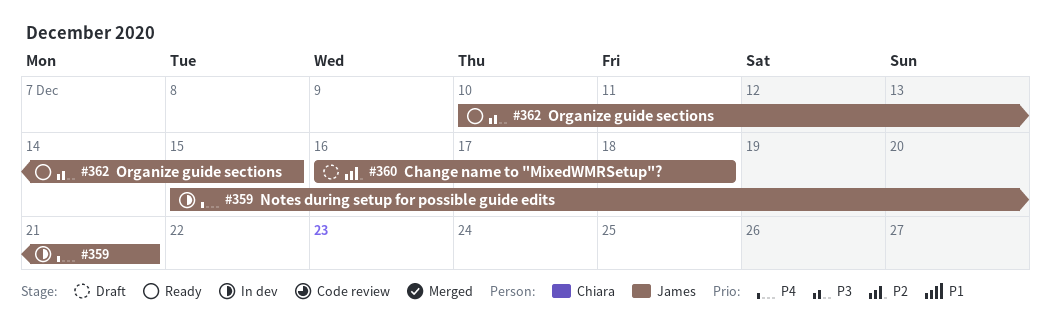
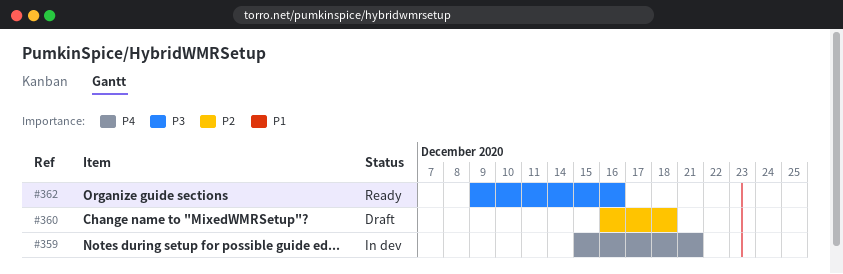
#362, start: Dec 10 -> Dec 9
#362, due: Dec 15 -> Dec 16

